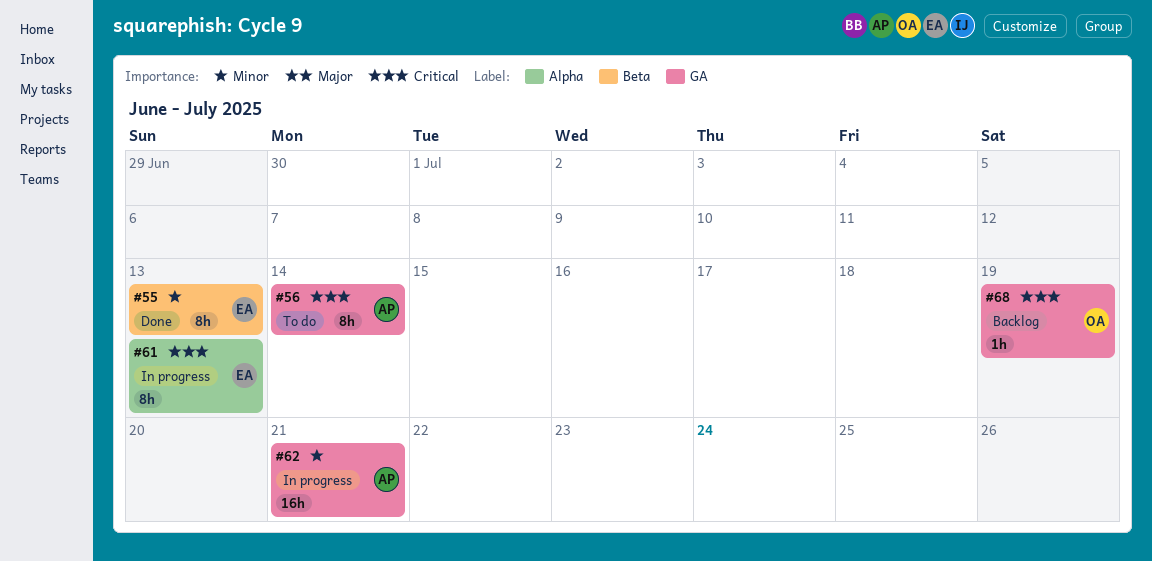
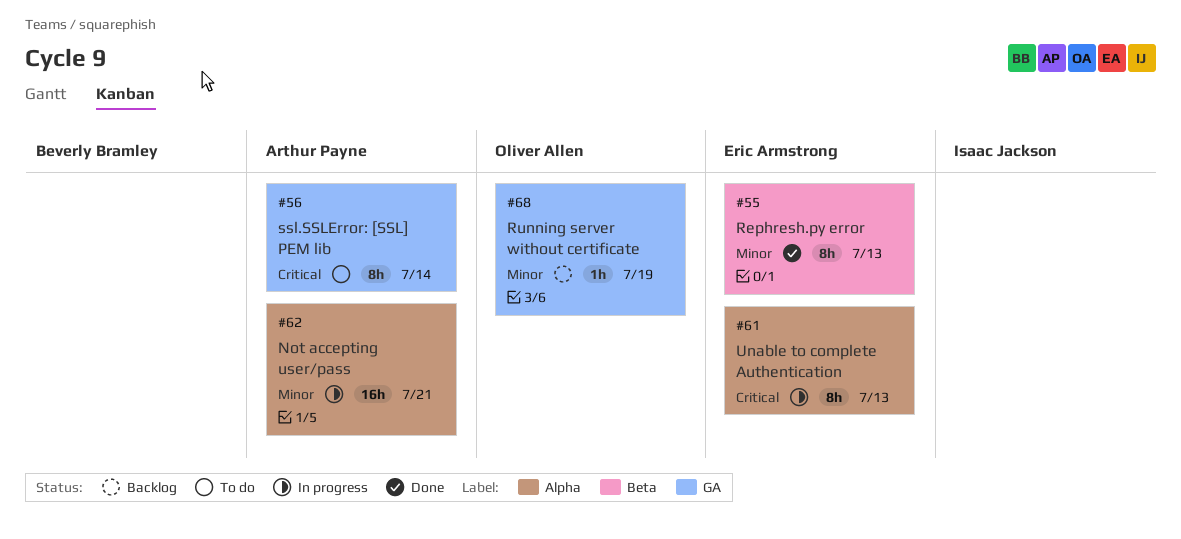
#62, label: GA -> Alpha
#68, priority: Critical -> Minor

